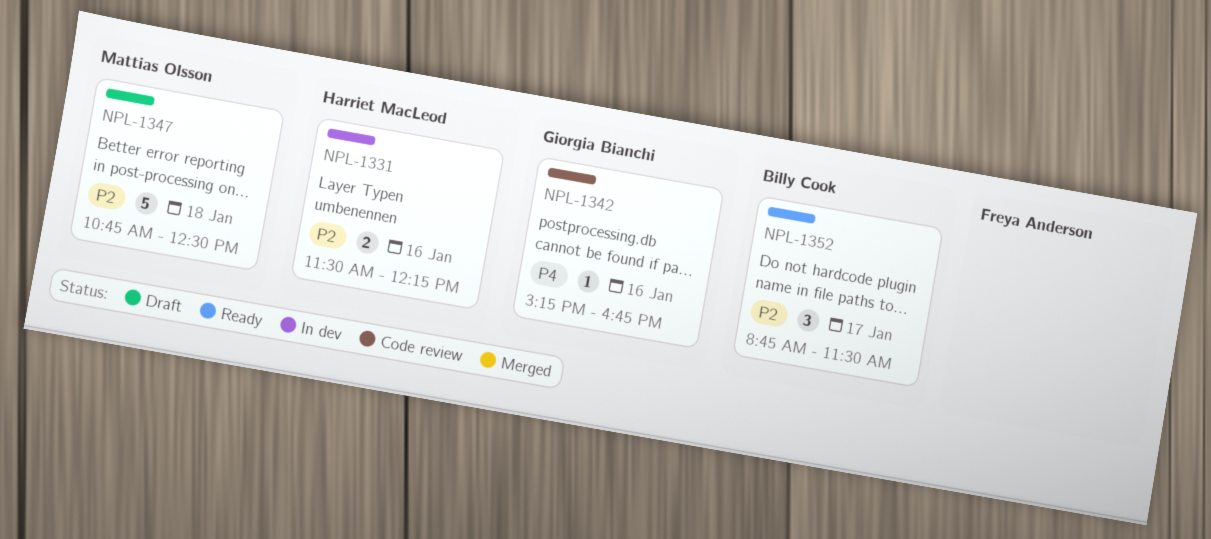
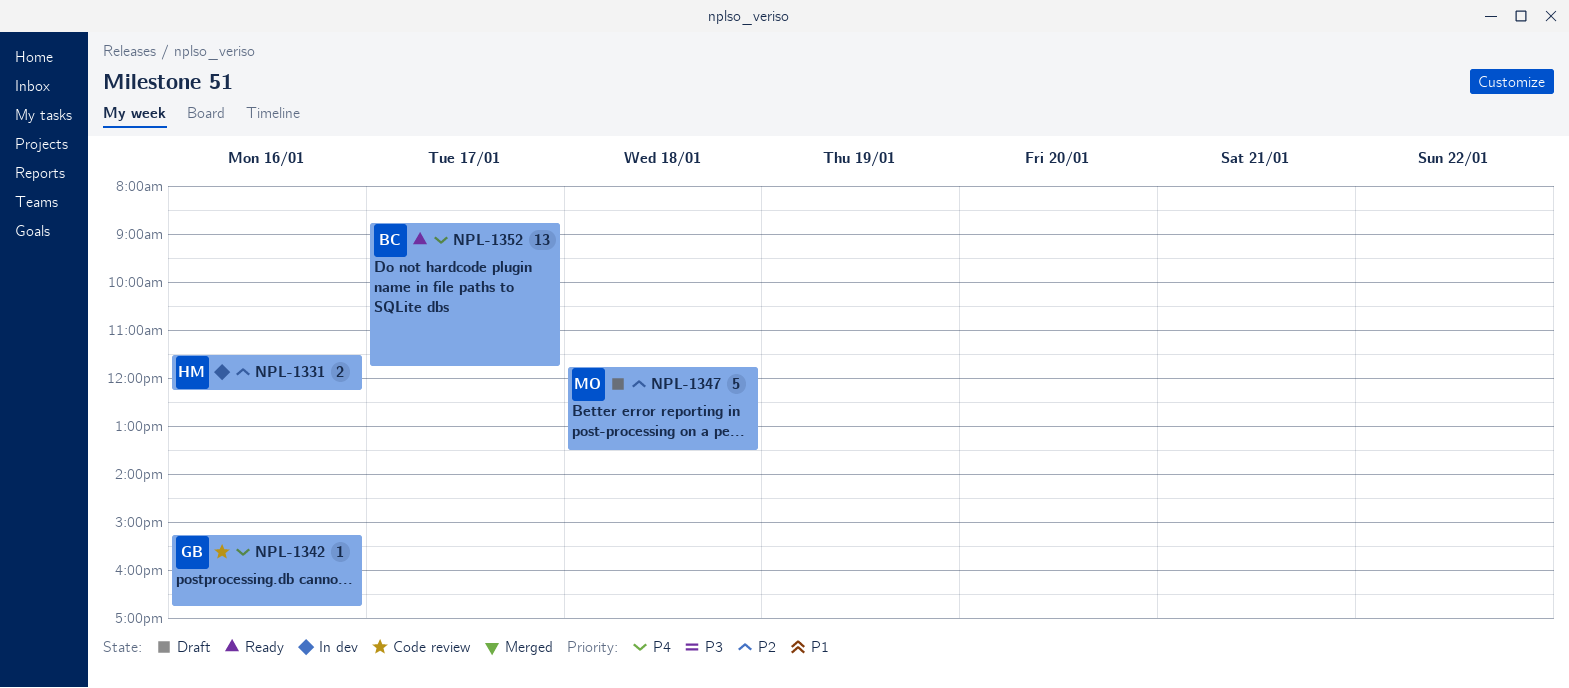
NPL-1347, begins: 10:45 -> 11:45
NPL-1347, ends: 12:30 -> 13:30
NPL-1352, priority: P2 -> P4
NPL-1352, estimate: 3 -> 13
NPL-1352, ends: 11:30 -> 11:45

